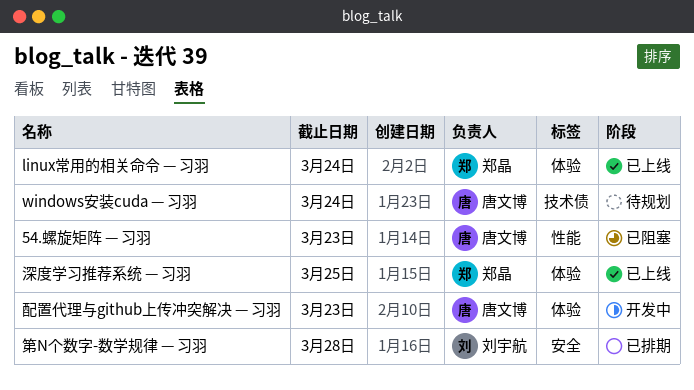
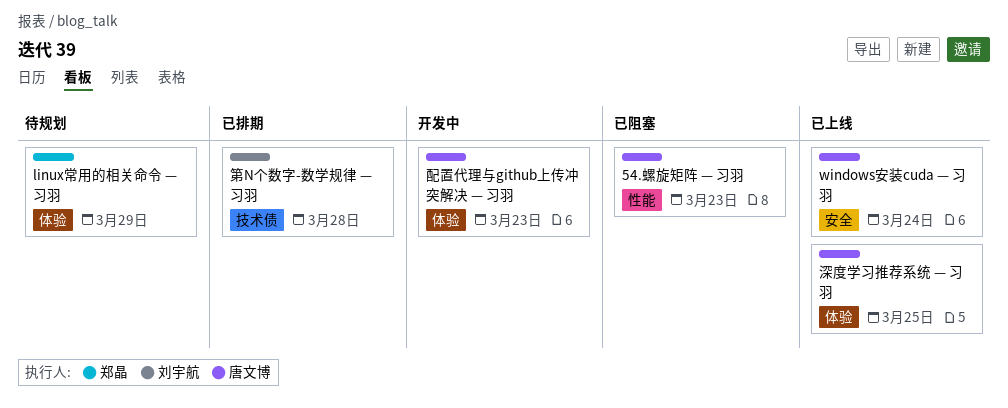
linux常用的相关命令 — 习羽, status: 已上线 -> 待规划
linux常用的相关命令 — 习羽, due: Mar 24 -> Mar 29
windows安装cuda — 习羽, status: 待规划 -> 已上线
windows安装cuda — 习羽, label: 技术债 -> 安全
深度学习推荐系统 — 习羽, owner: 郑晶 -> 唐文博
第N个数字-数学规律 — 习羽, label: 安全 -> 技术债

